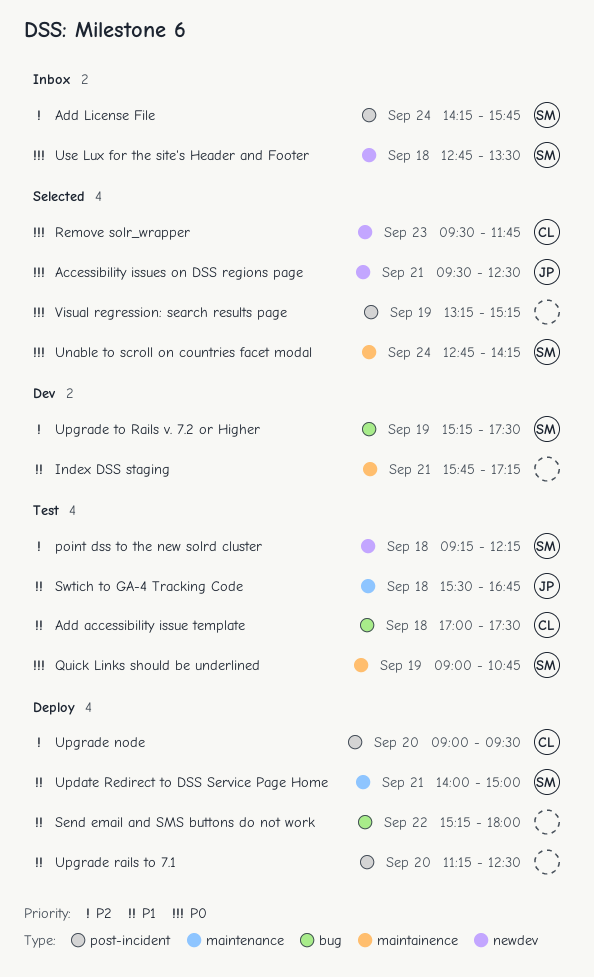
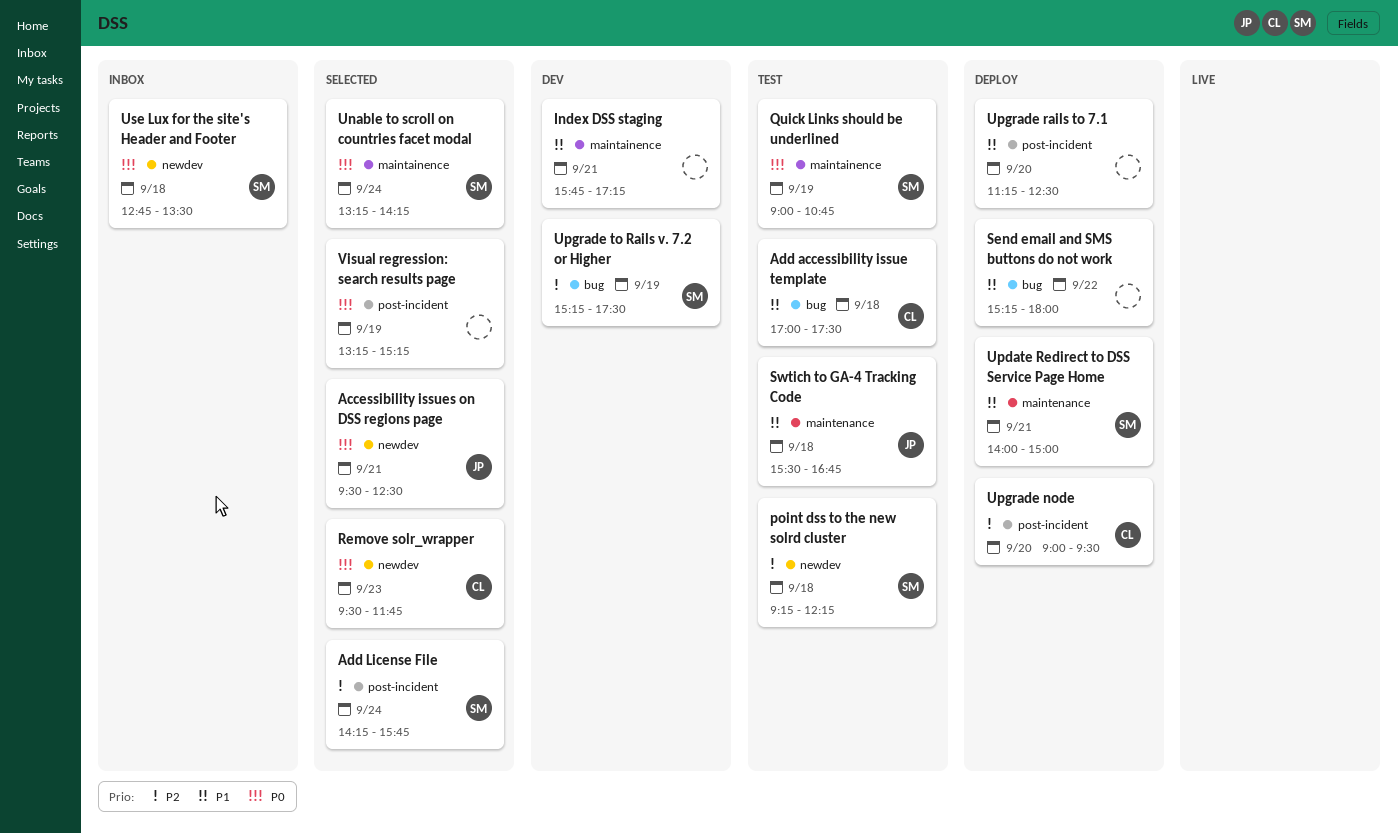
Add License File, status: Inbox -> Selected
Unable to scroll on countries facet modal, begins: 12:45 -> 13:15

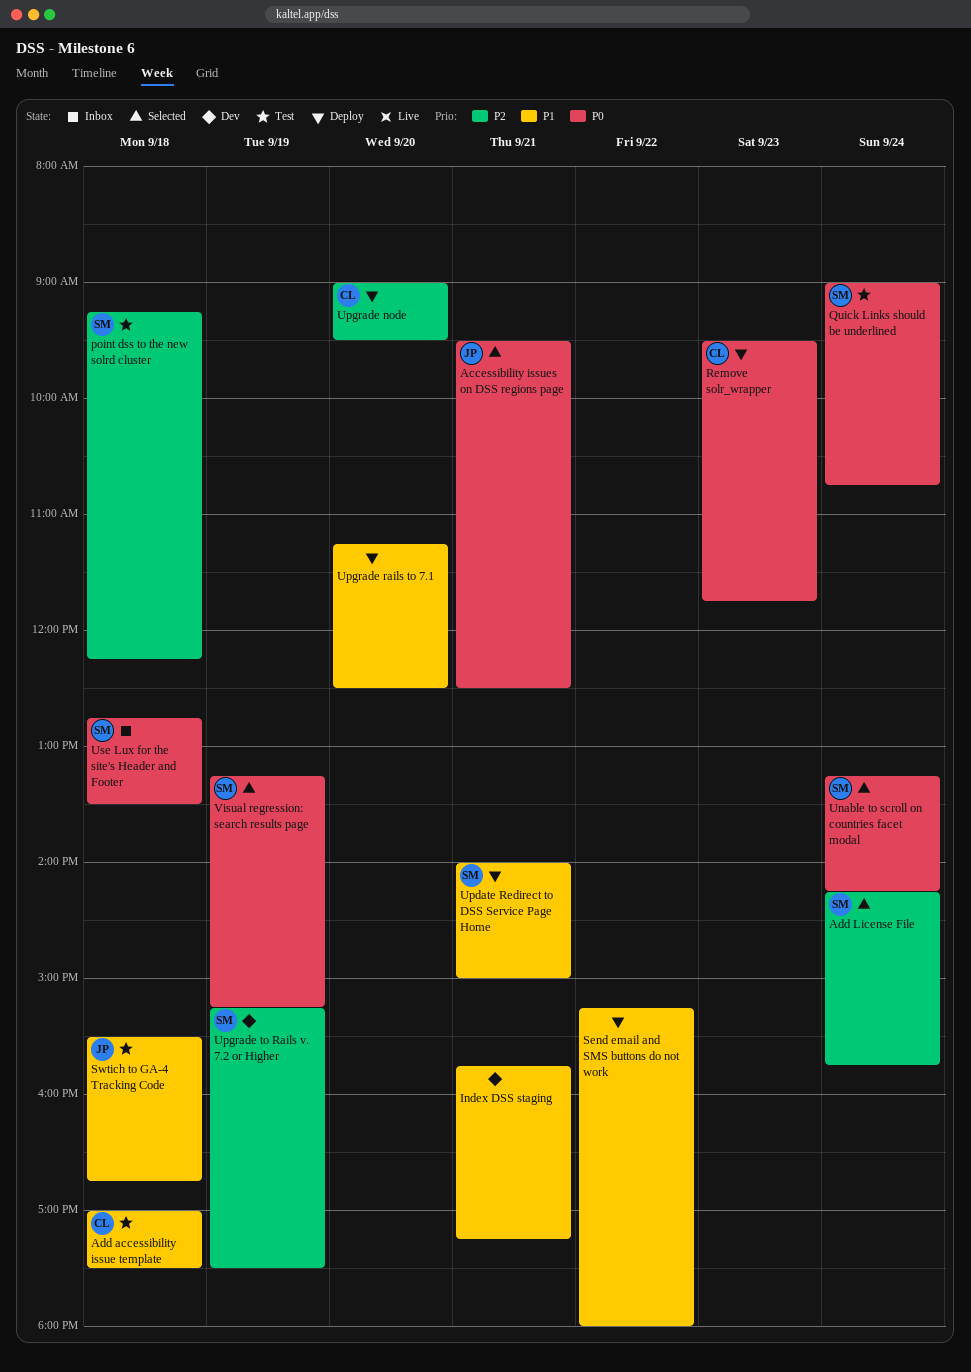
Quick Links should be underlined, day: Sep 19 -> Sep 24
Remove solr_wrapper, status: Selected -> Deploy
Visual regression: search results page, owner: none -> SM

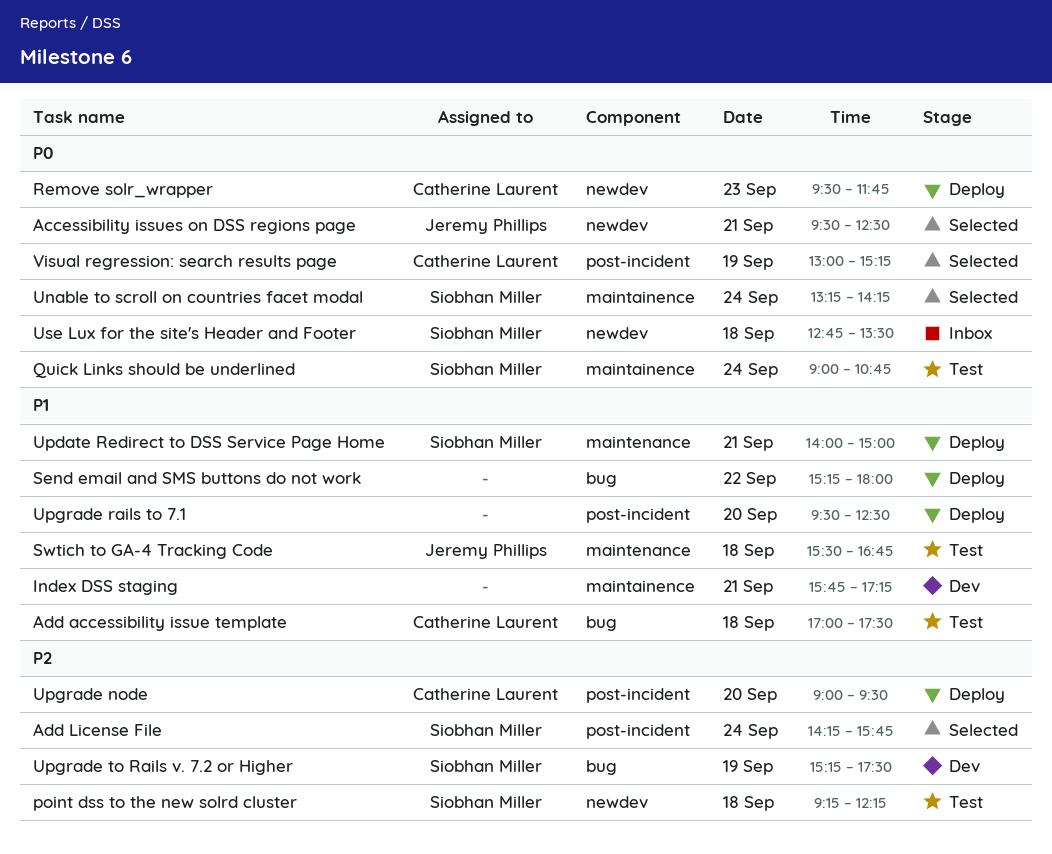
Upgrade rails to 7.1, begins: 11:15 -> 09:30
Visual regression: search results page, owner: Siobhan Miller -> Catherine Laurent
Visual regression: search results page, begins: 13:15 -> 13:00

